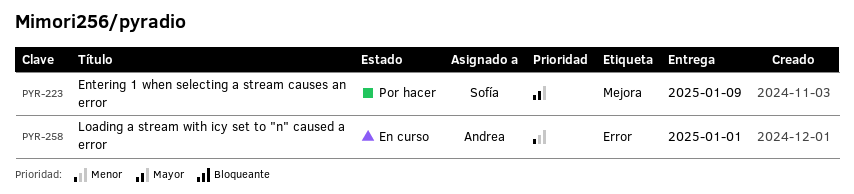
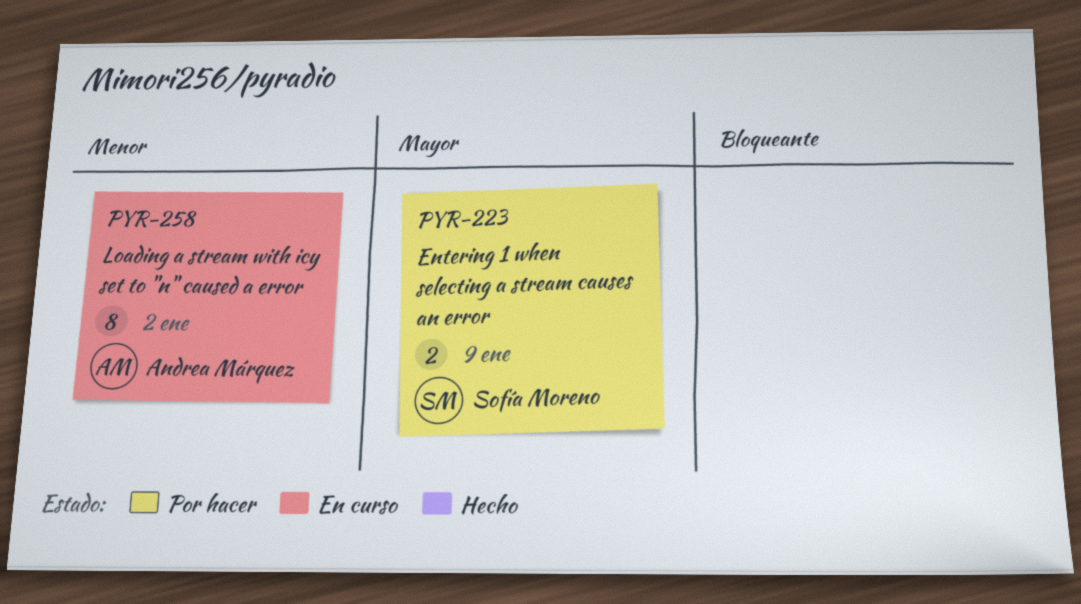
PYR-258, due: Jan 1 -> Jan 2

